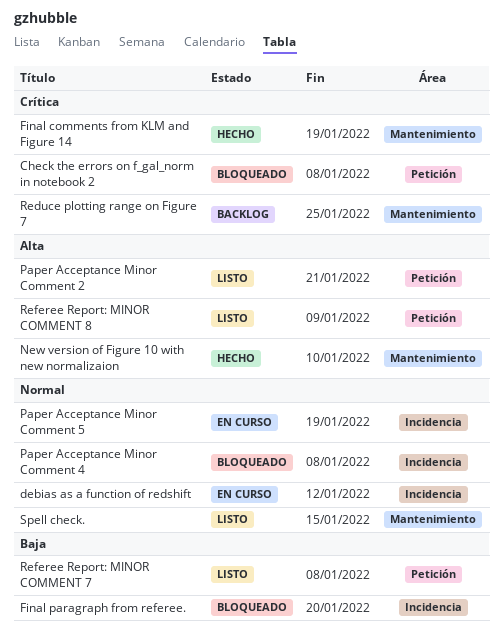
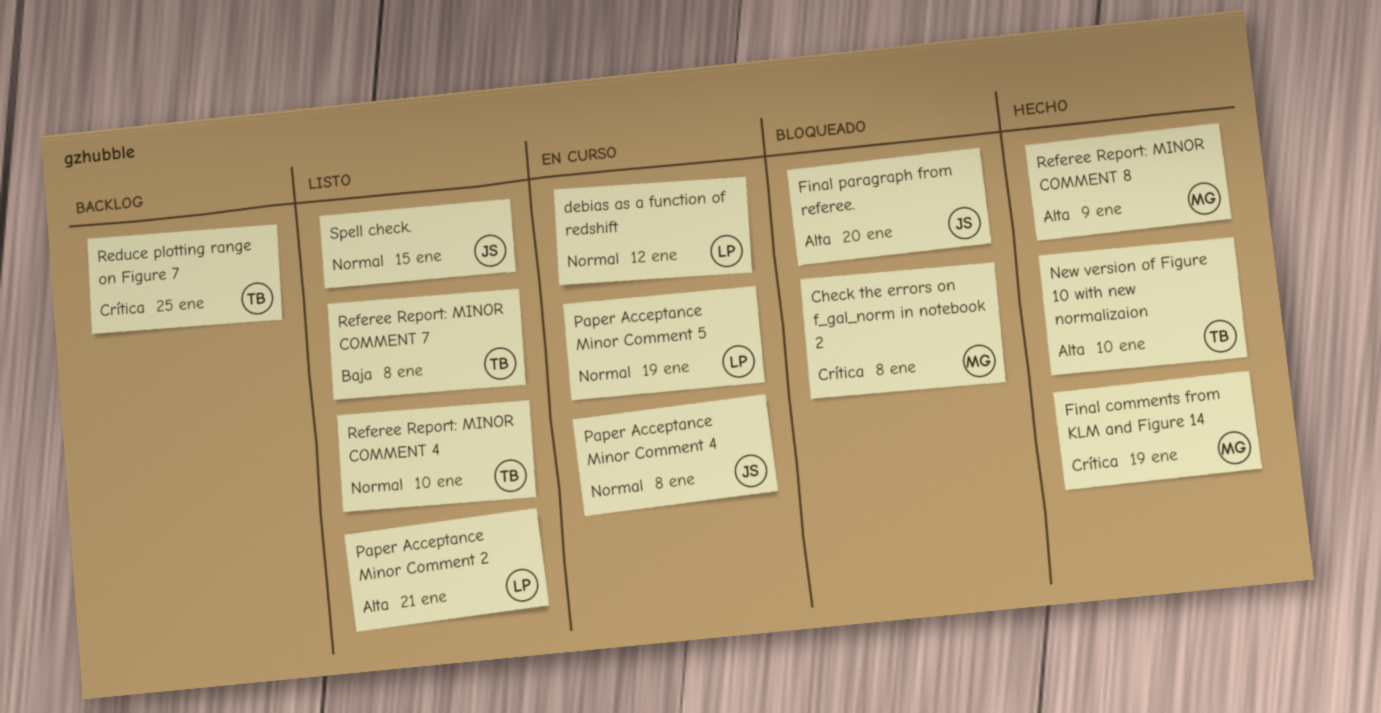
Final paragraph from referee., priority: Baja -> Alta
Paper Acceptance Minor Comment 4, status: Bloqueado -> En curso
Referee Report: MINOR COMMENT 4: none -> present
Referee Report: MINOR COMMENT 8, status: Listo -> Hecho

